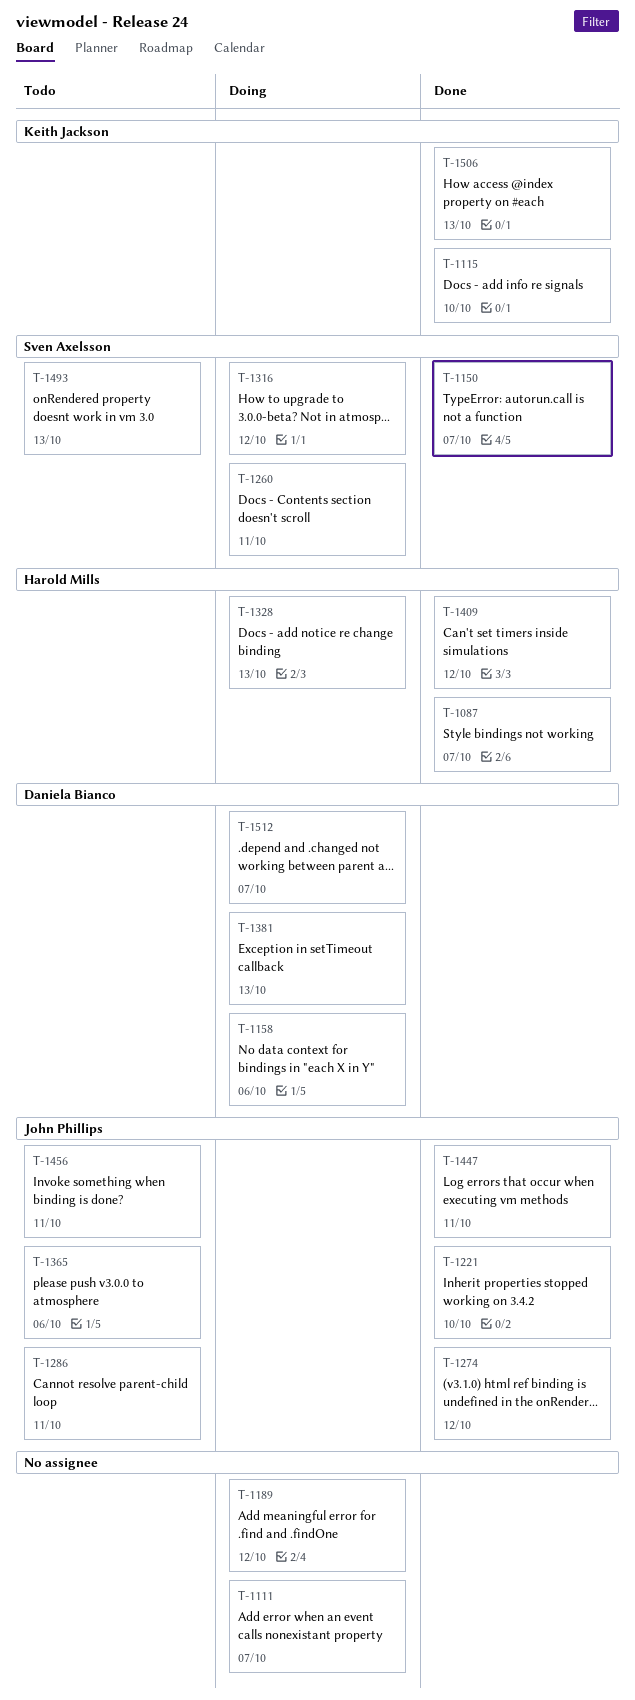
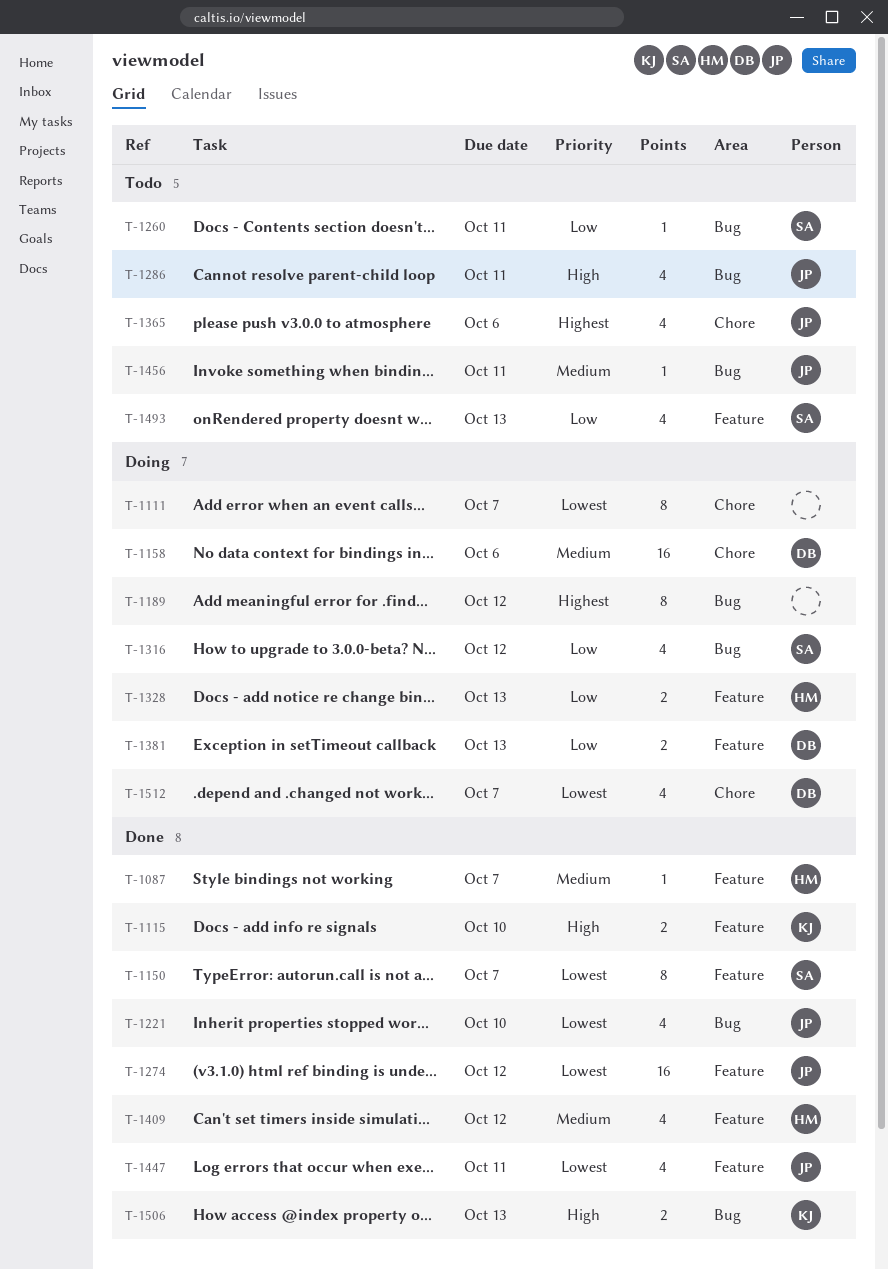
T-1260, status: Doing -> Todo

